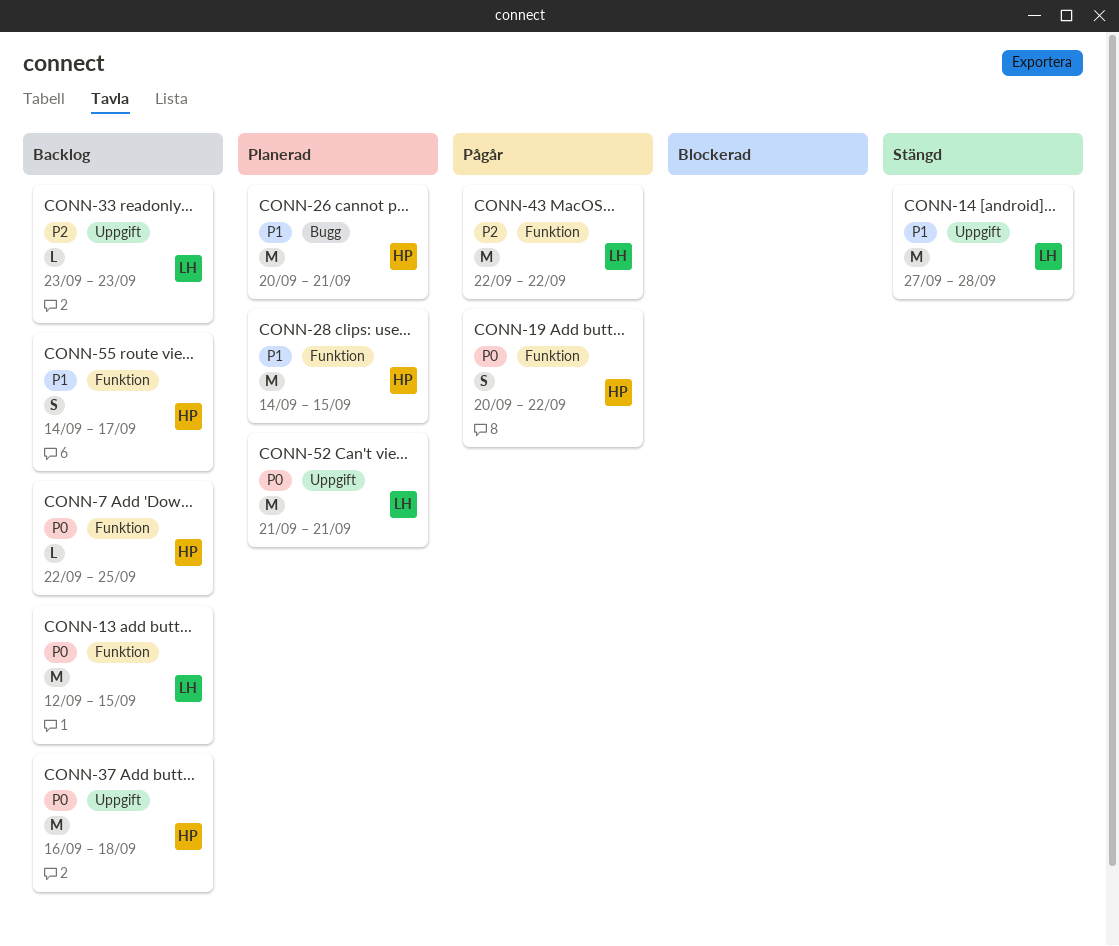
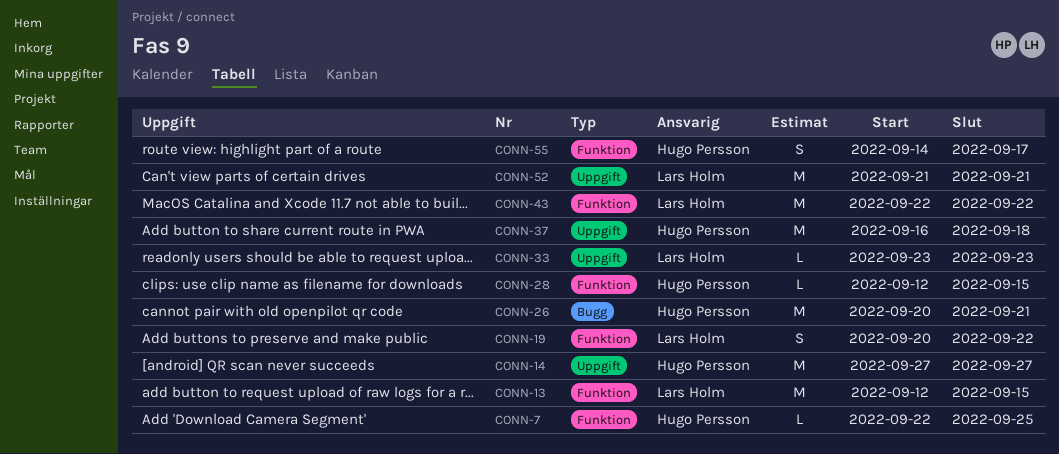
CONN-14, owner: Lars Holm -> Hugo Persson
CONN-14, due: Sep 28 -> Sep 27
CONN-19, owner: Hugo Persson -> Lars Holm
CONN-28, estimate: M -> L
CONN-28, start: Sep 14 -> Sep 12

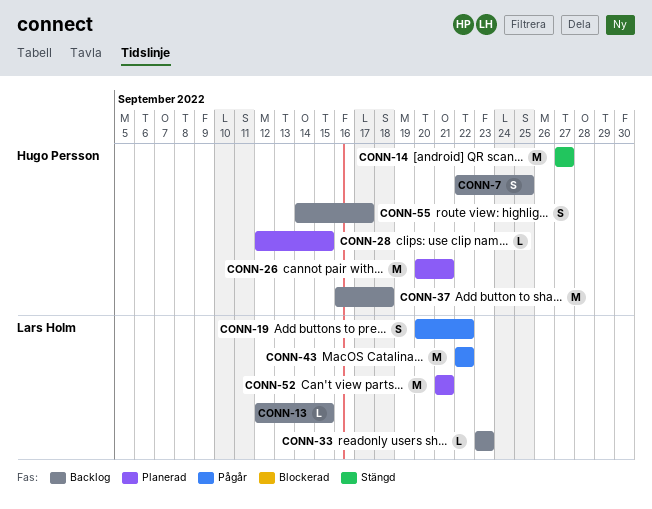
CONN-7, estimate: L -> S
CONN-13, estimate: M -> L

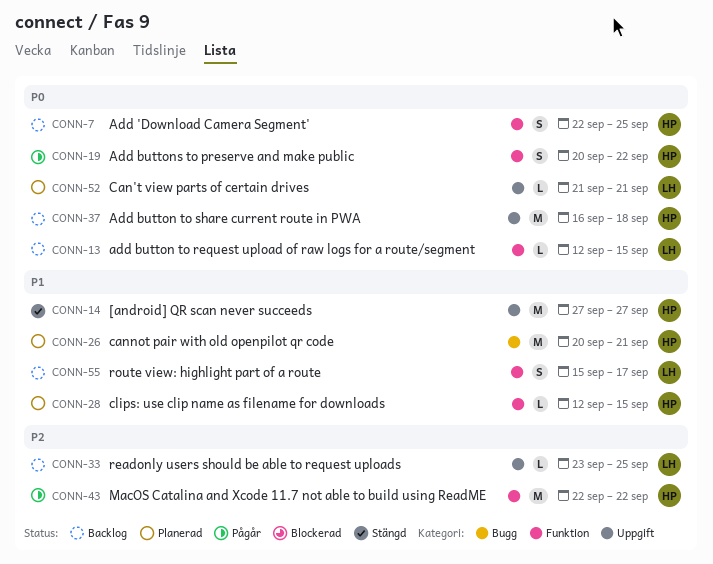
CONN-19, owner: Lars Holm -> Hugo Persson
CONN-33, due: Sep 23 -> Sep 25
CONN-43, owner: Lars Holm -> Hugo Persson
CONN-52, estimate: M -> L
CONN-55, owner: Hugo Persson -> Lars Holm
CONN-55, start: Sep 14 -> Sep 15

